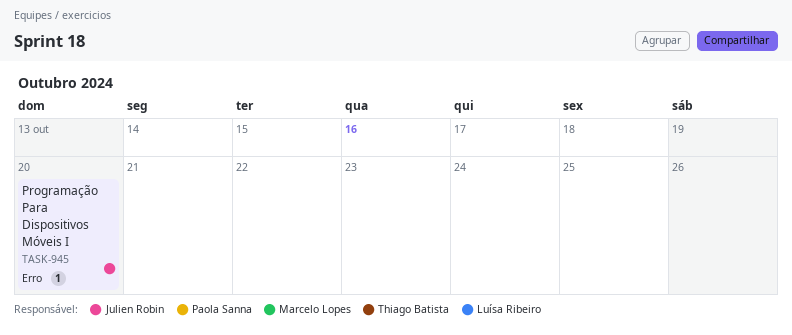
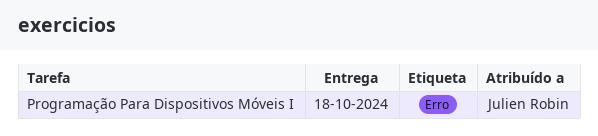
Programação Para Dispositivos Móveis I, due: Oct 20 -> Oct 18

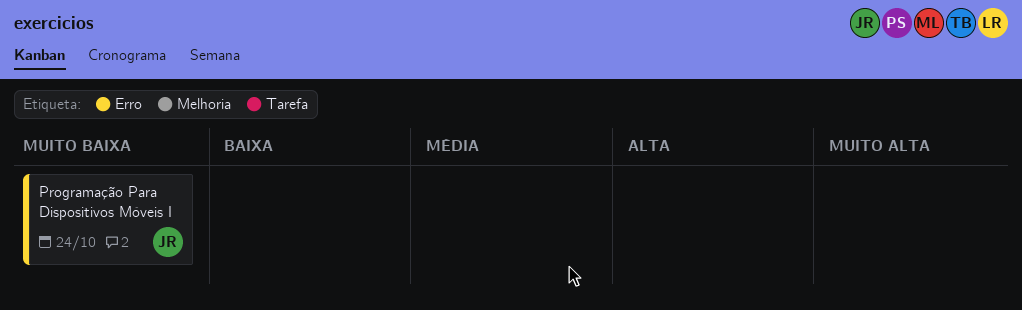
Programação Para Dispositivos Móveis I, due: Oct 18 -> Oct 24

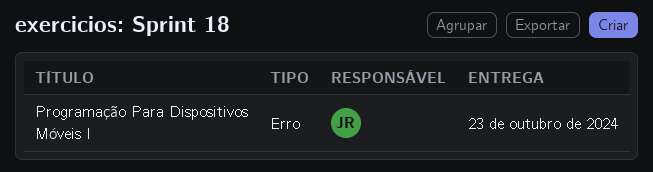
Programação Para Dispositivos Móveis I, due: Oct 24 -> Oct 23

